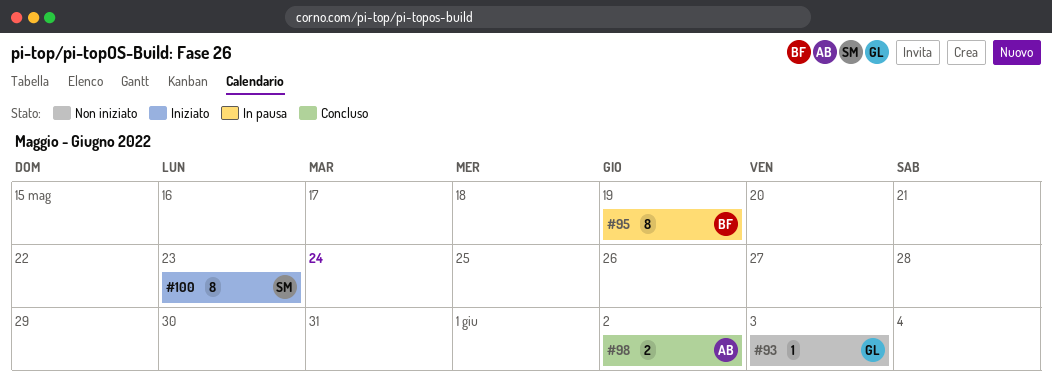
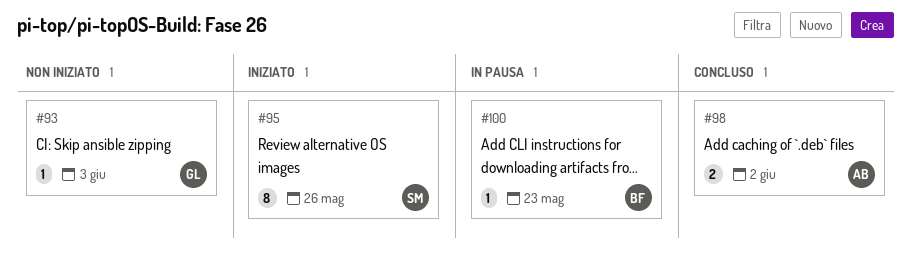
#95, status: In pausa -> Iniziato
#95, owner: BF -> SM
#95, due: May 19 -> May 26
#100, status: Iniziato -> In pausa
#100, owner: SM -> BF
#100, estimate: 8 -> 1

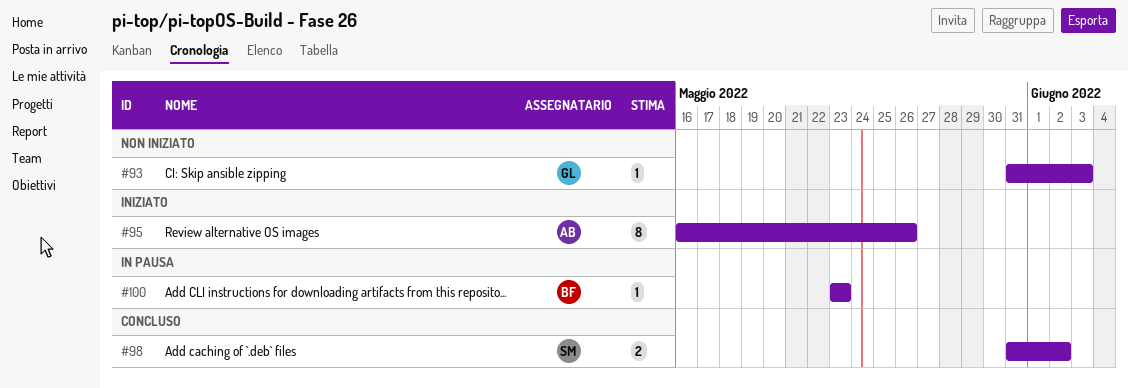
#95, owner: SM -> AB
#98, owner: AB -> SM

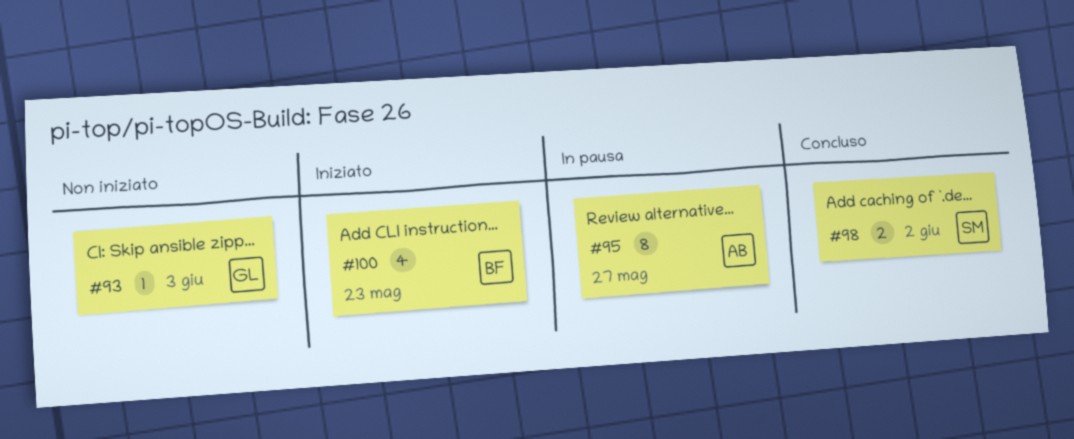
#95, status: Iniziato -> In pausa
#95, due: May 26 -> May 27
#100, status: In pausa -> Iniziato
#100, estimate: 1 -> 4

